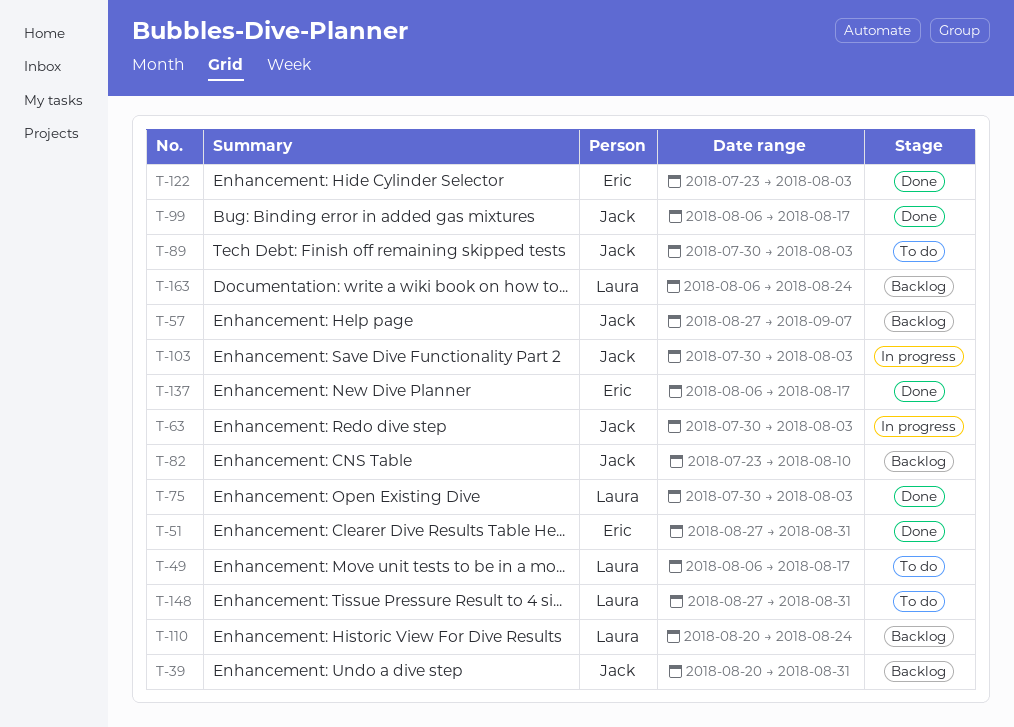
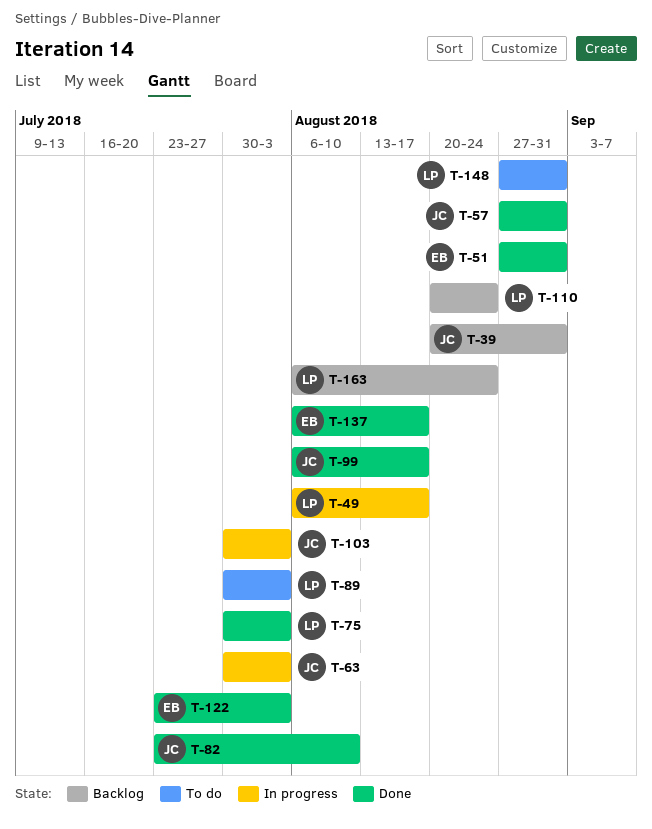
T-49, status: To do -> In progress
T-57, status: Backlog -> Done
T-57, due: Sep 7 -> Aug 31
T-82, status: Backlog -> Done
T-89, owner: Jack -> Laura

